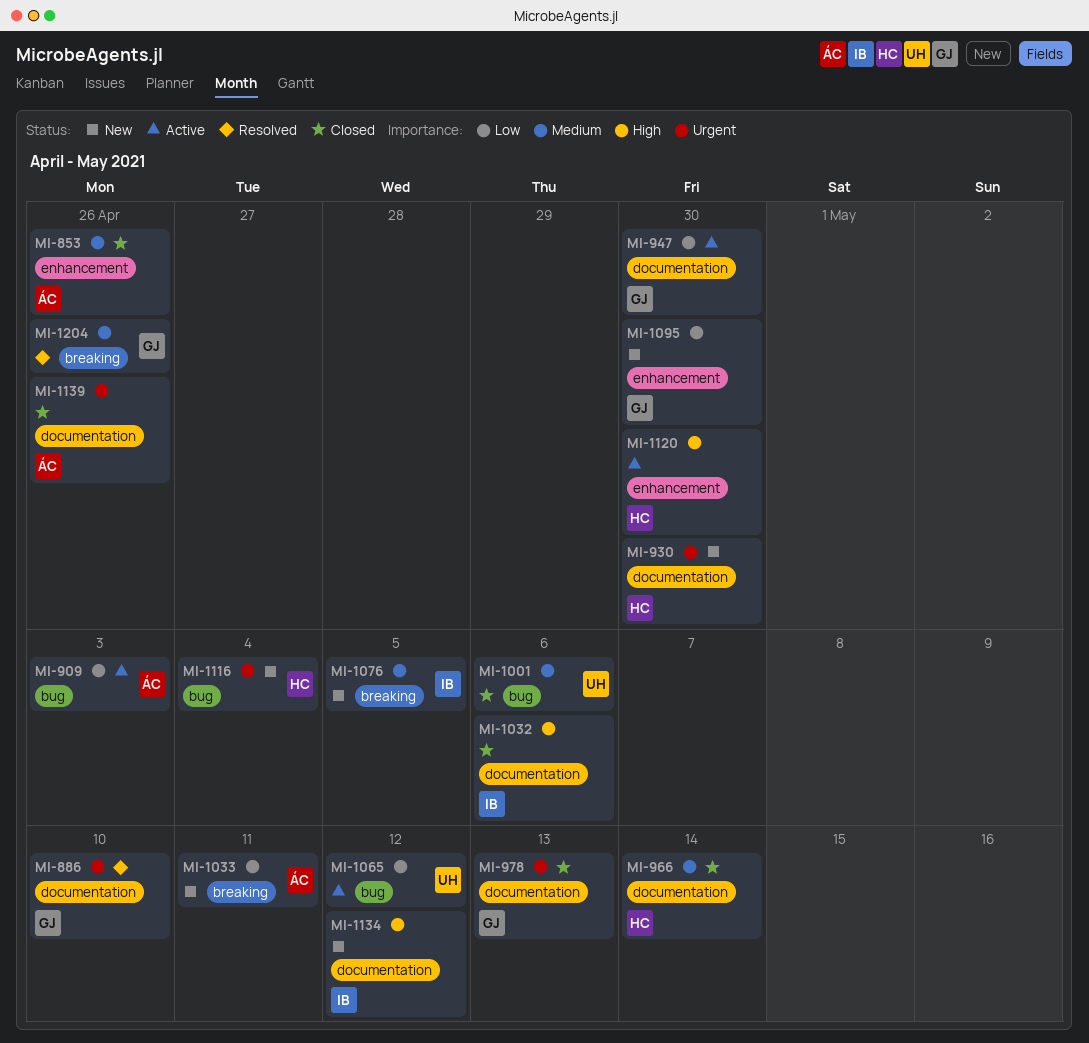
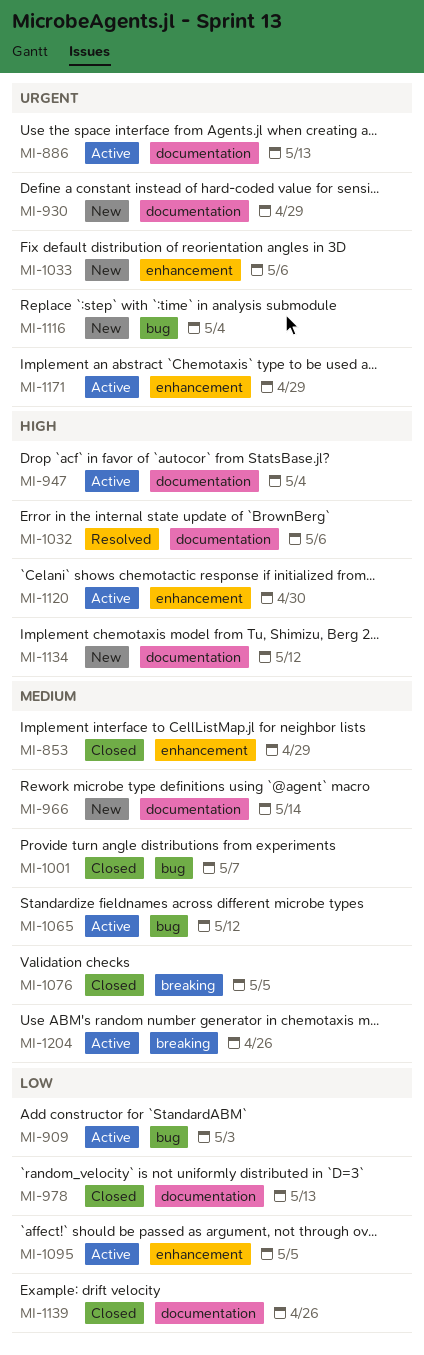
MI-853, due: Apr 26 -> Apr 29
MI-886, status: Resolved -> Active
MI-886, due: May 10 -> May 13
MI-930, due: Apr 30 -> Apr 29
MI-947, priority: Low -> High
MI-947, due: Apr 30 -> May 4
MI-966, status: Closed -> New
MI-978, priority: Urgent -> Low
MI-1001, due: May 6 -> May 7
MI-1032, status: Closed -> Resolved
MI-1033, priority: Low -> Urgent
MI-1033, label: breaking -> enhancement
MI-1033, due: May 11 -> May 6
MI-1065, priority: Low -> Medium
MI-1076, status: New -> Closed
MI-1095, status: New -> Active
MI-1095, due: Apr 30 -> May 5
MI-1139, priority: Urgent -> Low
MI-1171: none -> present
MI-1204, status: Resolved -> Active

